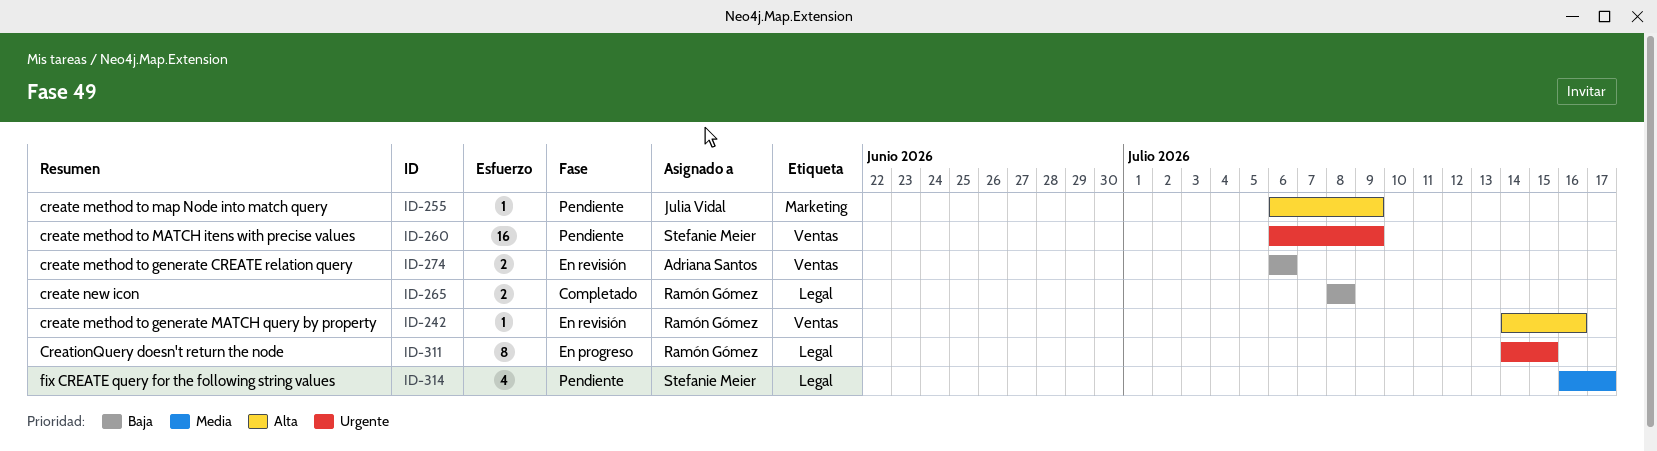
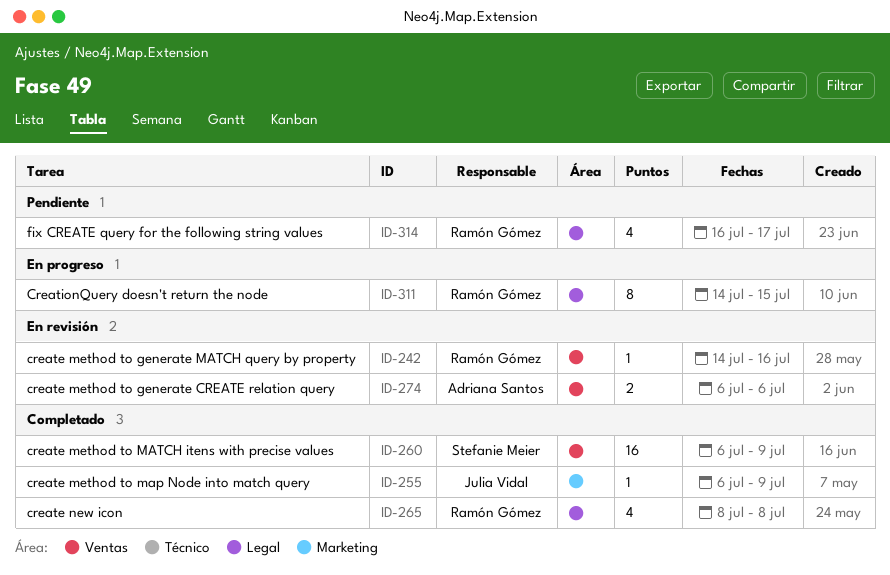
ID-255, status: Pendiente -> Completado
ID-260, status: Pendiente -> Completado
ID-265, estimate: 2 -> 4
ID-314, owner: Stefanie Meier -> Ramón Gómez

